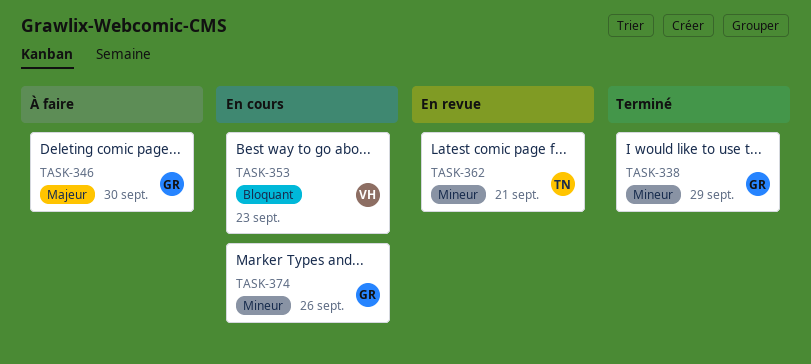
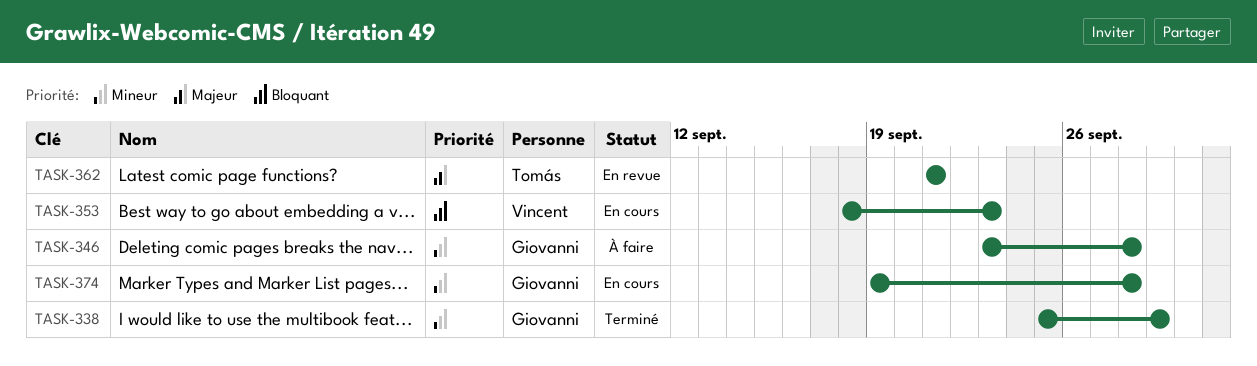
TASK-346, priority: Majeur -> Mineur
TASK-346, due: Sep 30 -> Sep 28
TASK-362, priority: Mineur -> Majeur
TASK-374, due: Sep 26 -> Sep 28

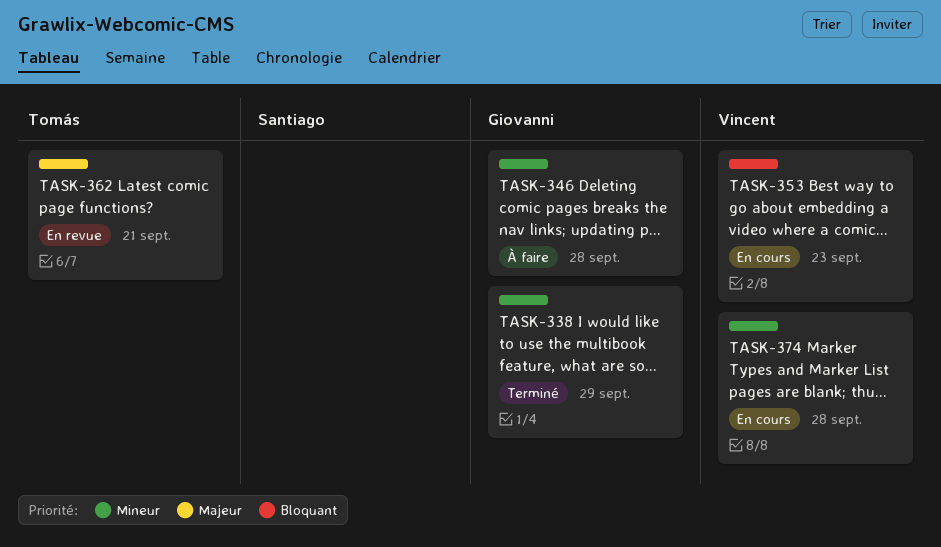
TASK-374, owner: Giovanni -> Vincent

